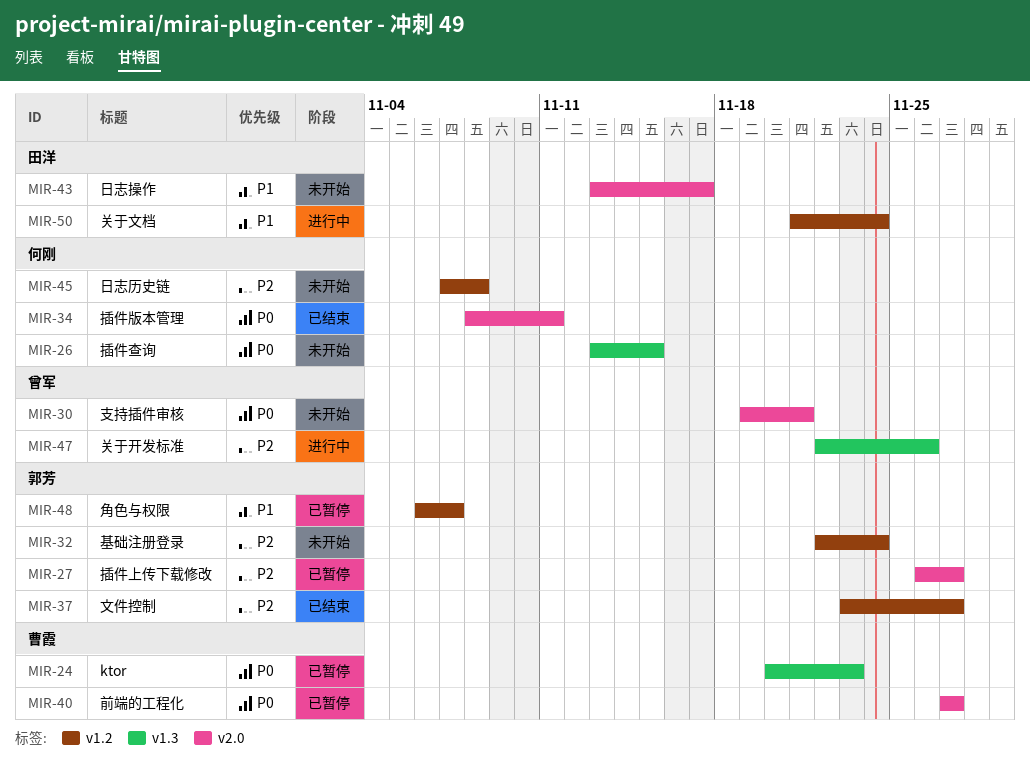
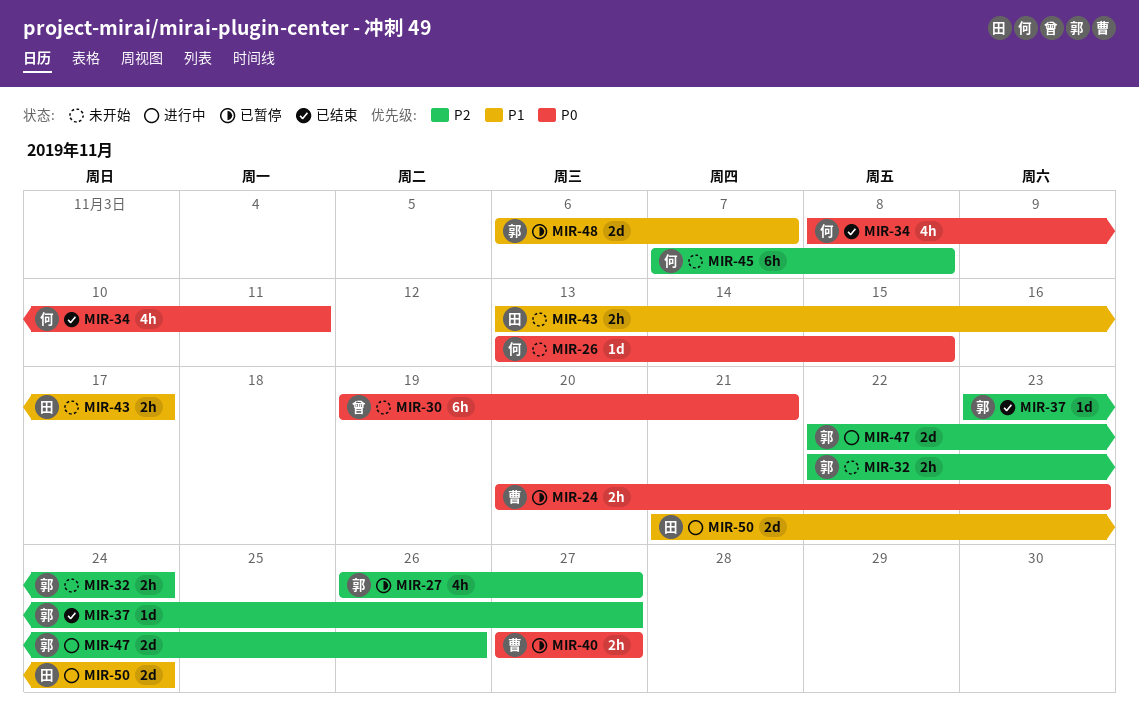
MIR-47, owner: 曾军 -> 郭芳

